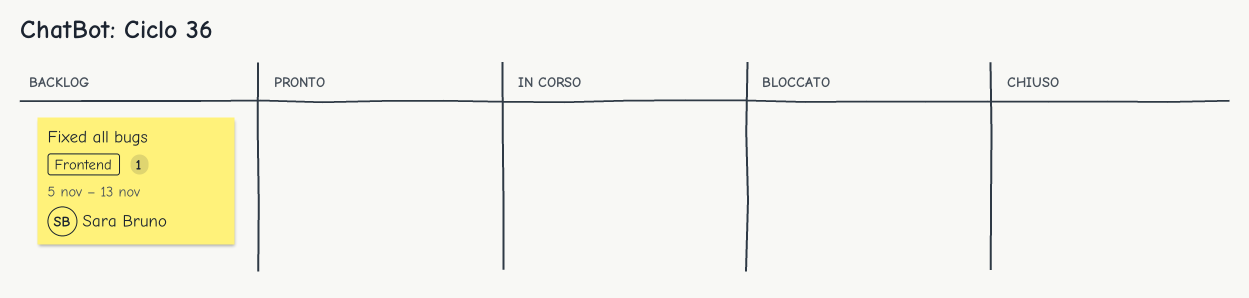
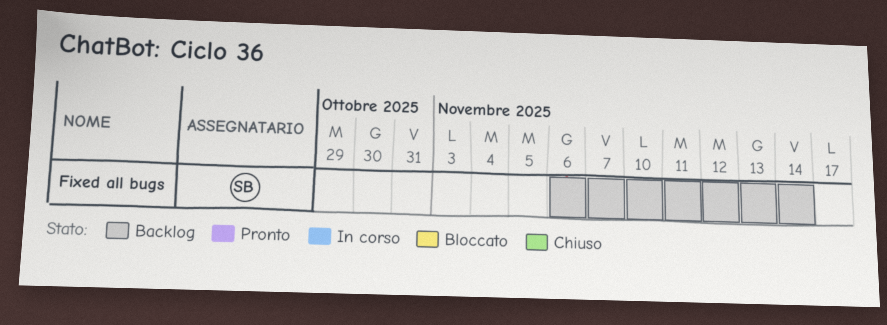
Fixed all bugs, start: Nov 5 -> Nov 6
Fixed all bugs, due: Nov 13 -> Nov 14

